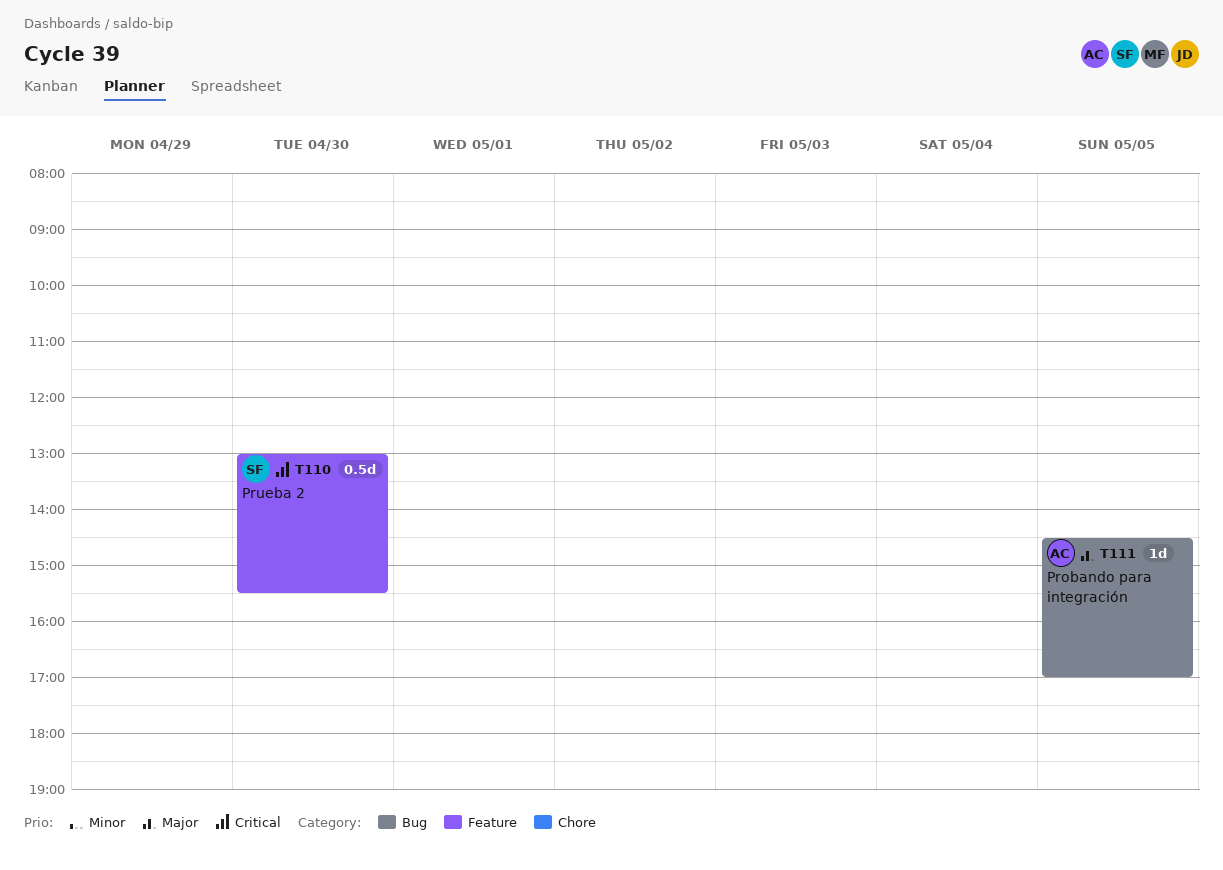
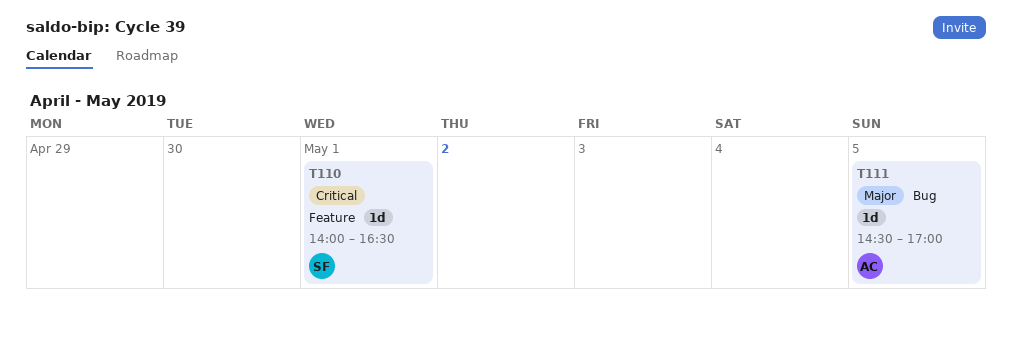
T110, estimate: 0.5d -> 1d
T110, day: Apr 30 -> May 1
T110, begins: 13:00 -> 14:00
T110, ends: 15:30 -> 16:30

